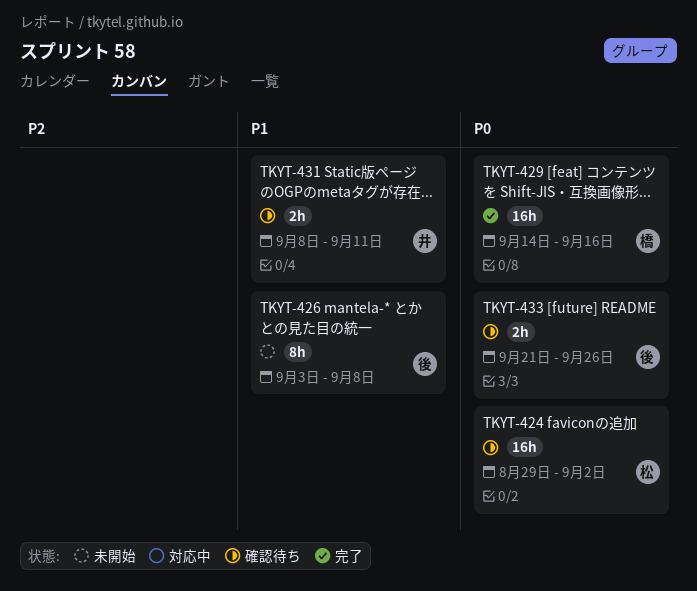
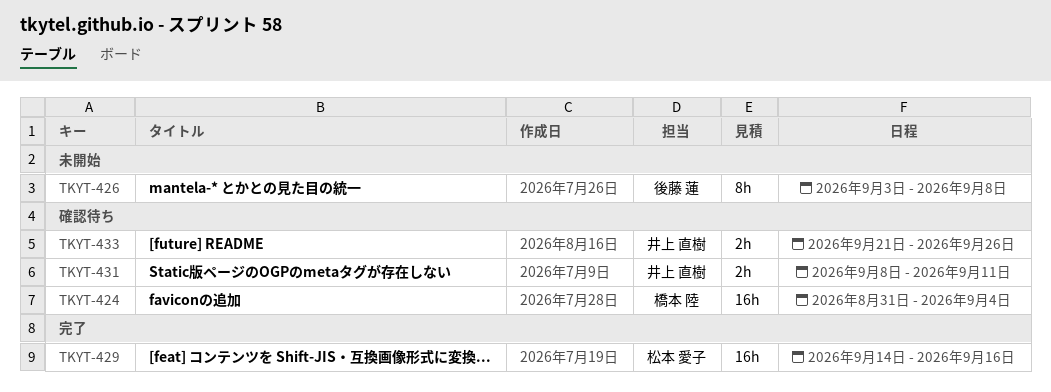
TKYT-424, owner: 松本 愛子 -> 橋本 陸
TKYT-424, start: Aug 29 -> Aug 31
TKYT-424, due: Sep 2 -> Sep 4
TKYT-429, owner: 橋本 陸 -> 松本 愛子
TKYT-433, owner: 後藤 蓮 -> 井上 直樹

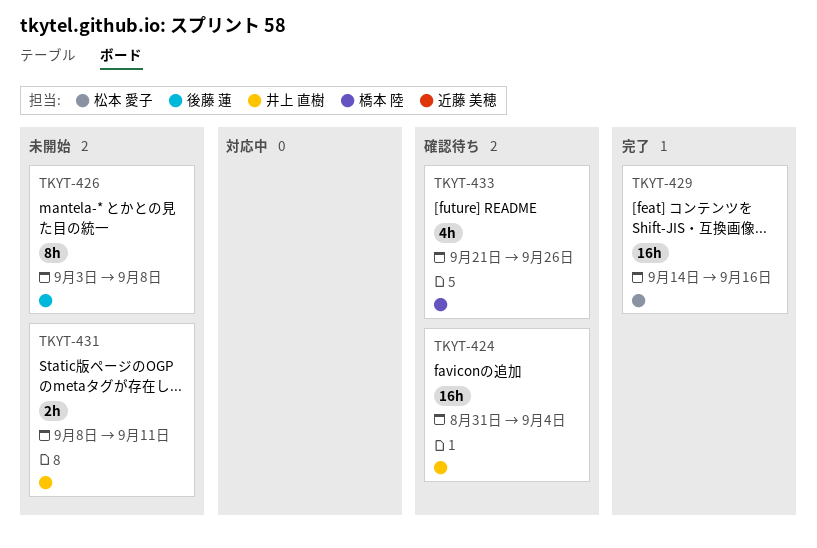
TKYT-424, owner: 橋本 陸 -> 井上 直樹
TKYT-431, status: 確認待ち -> 未開始
TKYT-433, owner: 井上 直樹 -> 橋本 陸
TKYT-433, estimate: 2h -> 4h

